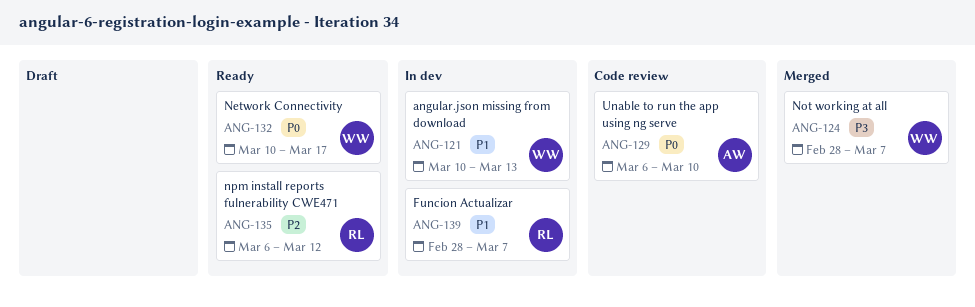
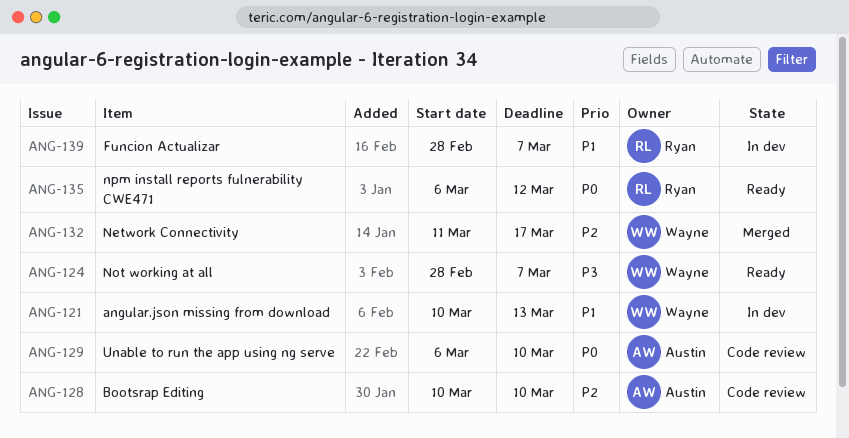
ANG-124, status: Merged -> Ready
ANG-128: none -> present
ANG-132, status: Ready -> Merged
ANG-132, priority: P0 -> P2
ANG-132, start: Mar 10 -> Mar 11
ANG-135, priority: P2 -> P0

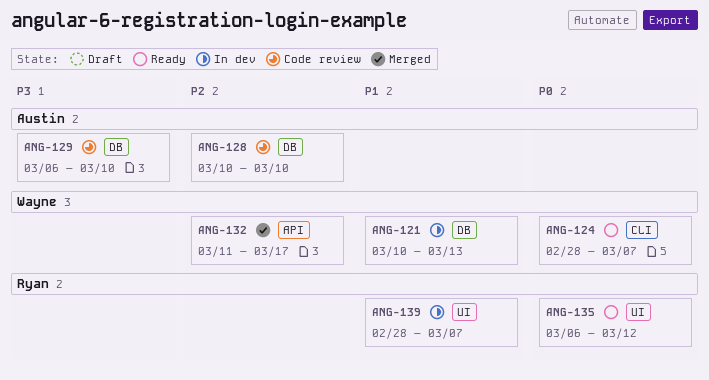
ANG-124, priority: P3 -> P0
ANG-129, priority: P0 -> P3

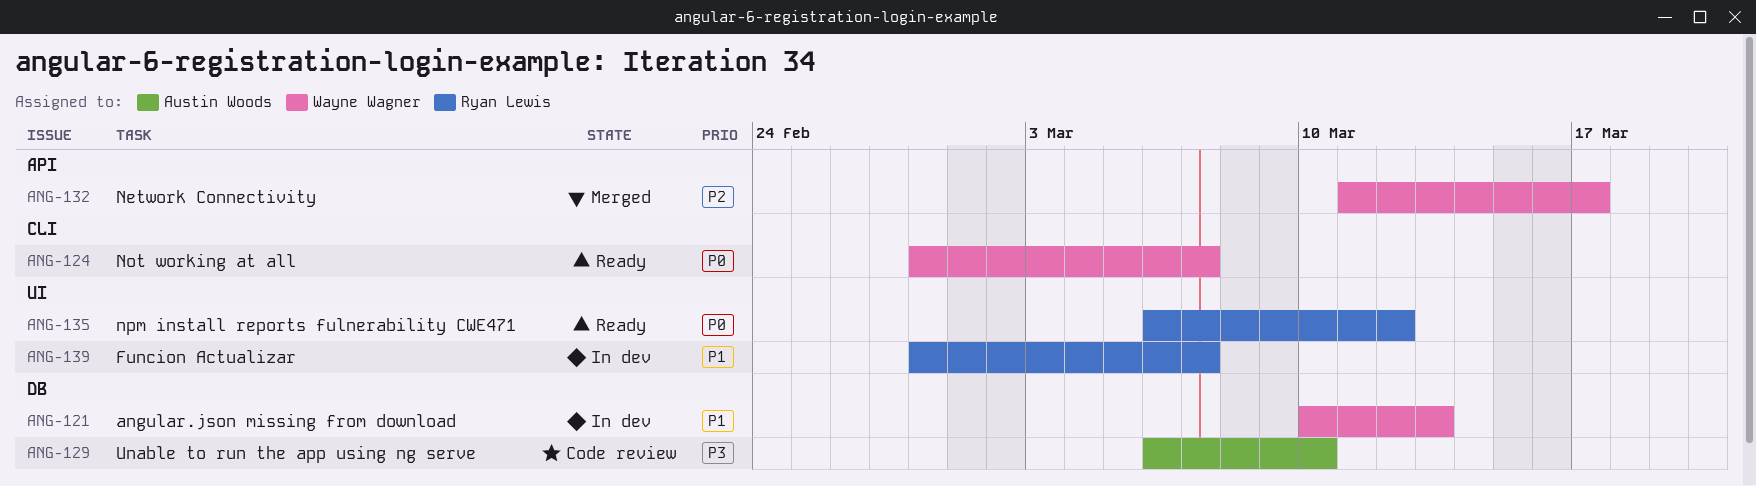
ANG-128: present -> none

